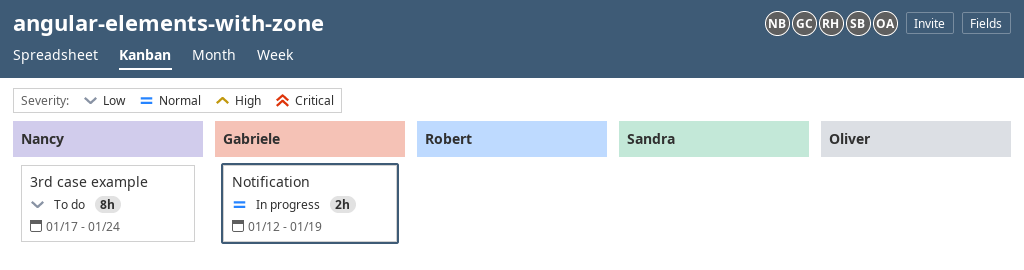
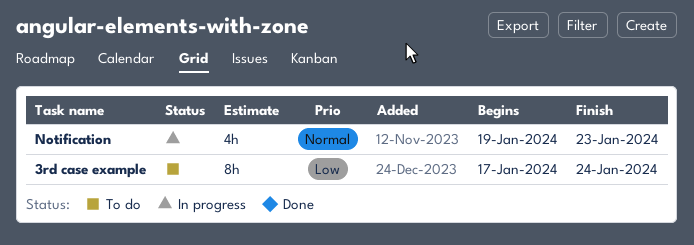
Notification, estimate: 2h -> 4h
Notification, start: Jan 12 -> Jan 19
Notification, due: Jan 19 -> Jan 23

